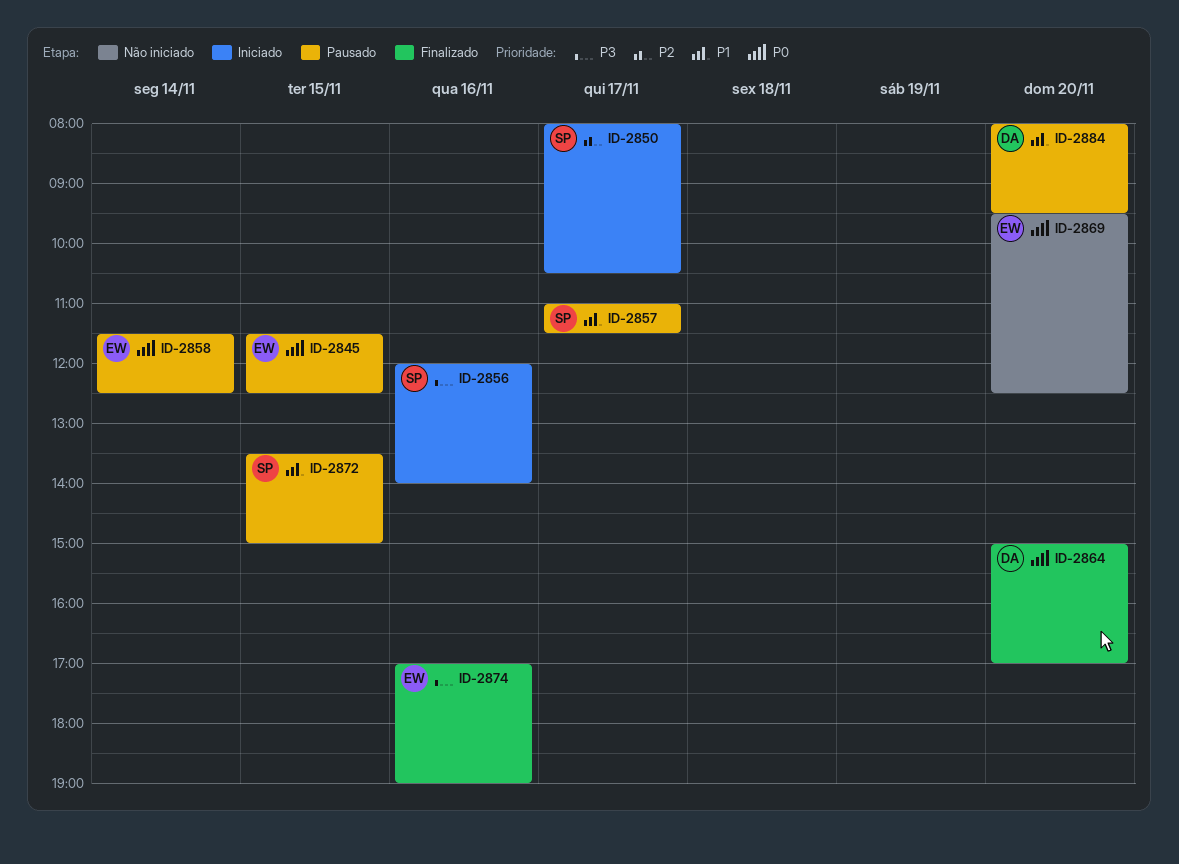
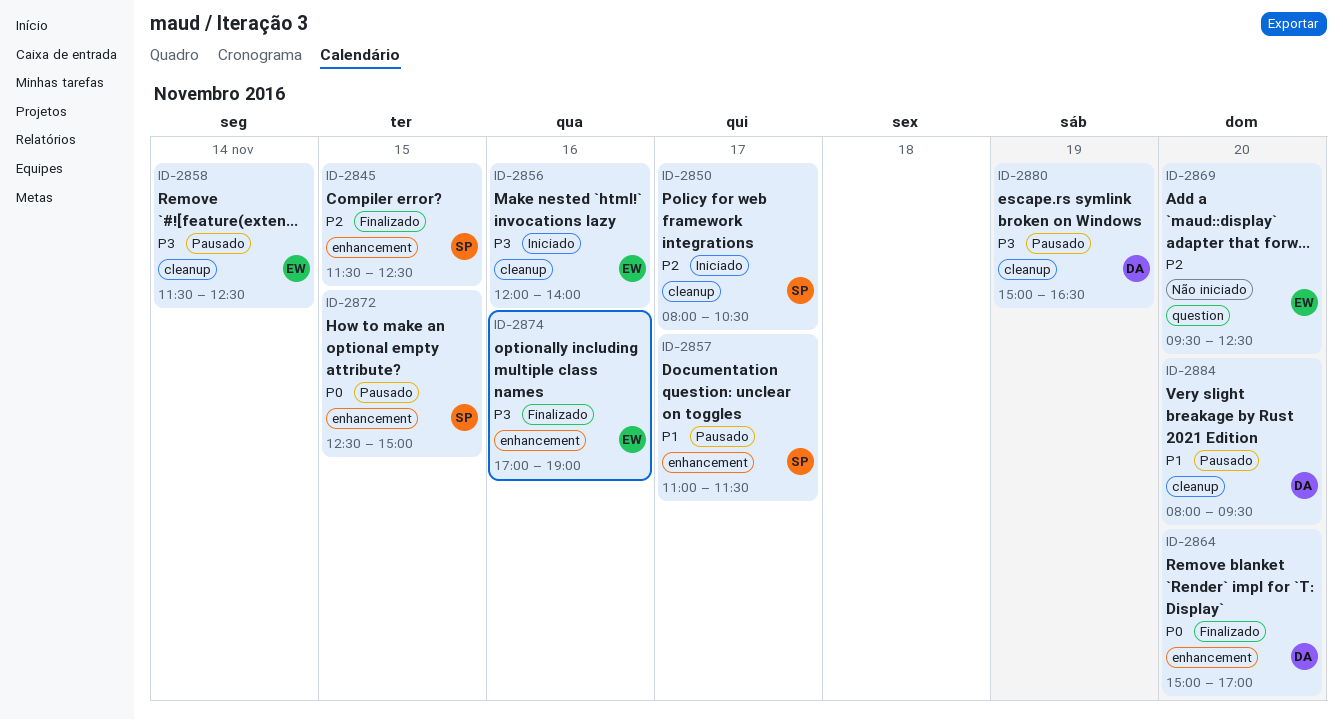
ID-2845, status: Pausado -> Finalizado
ID-2845, owner: EW -> SP
ID-2845, priority: P0 -> P2
ID-2856, owner: SP -> EW
ID-2858, priority: P0 -> P3
ID-2869, priority: P0 -> P2
ID-2872, priority: P1 -> P0
ID-2872, begins: 13:30 -> 12:30
ID-2880: none -> present

